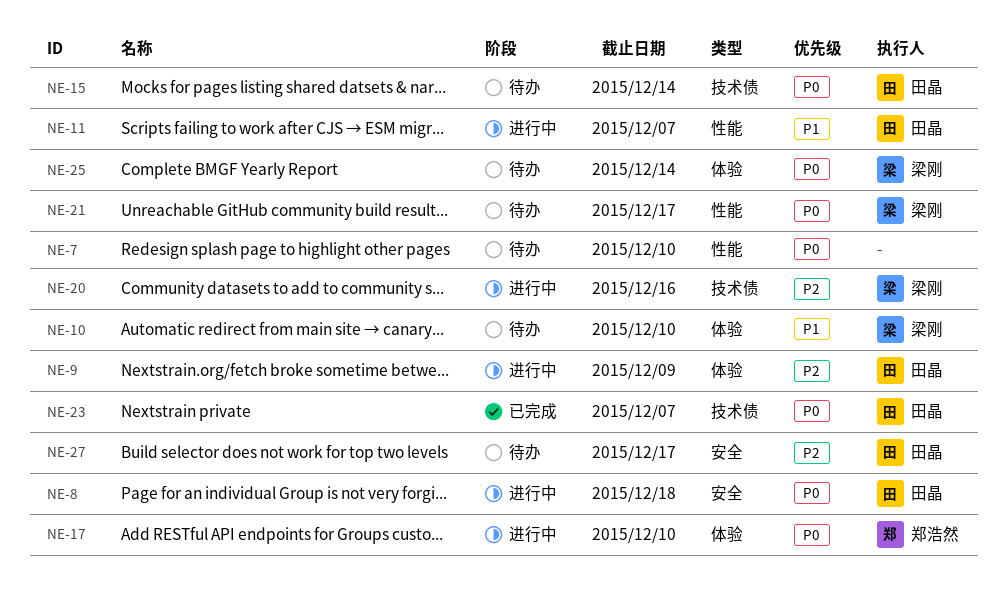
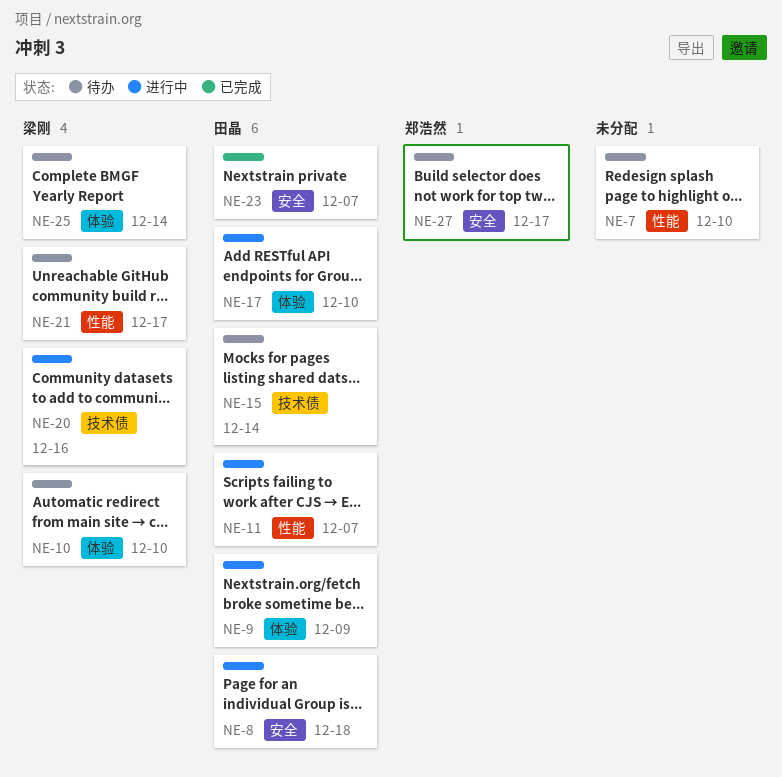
NE-17, owner: 郑浩然 -> 田晶
NE-23, label: 技术债 -> 安全
NE-27, owner: 田晶 -> 郑浩然

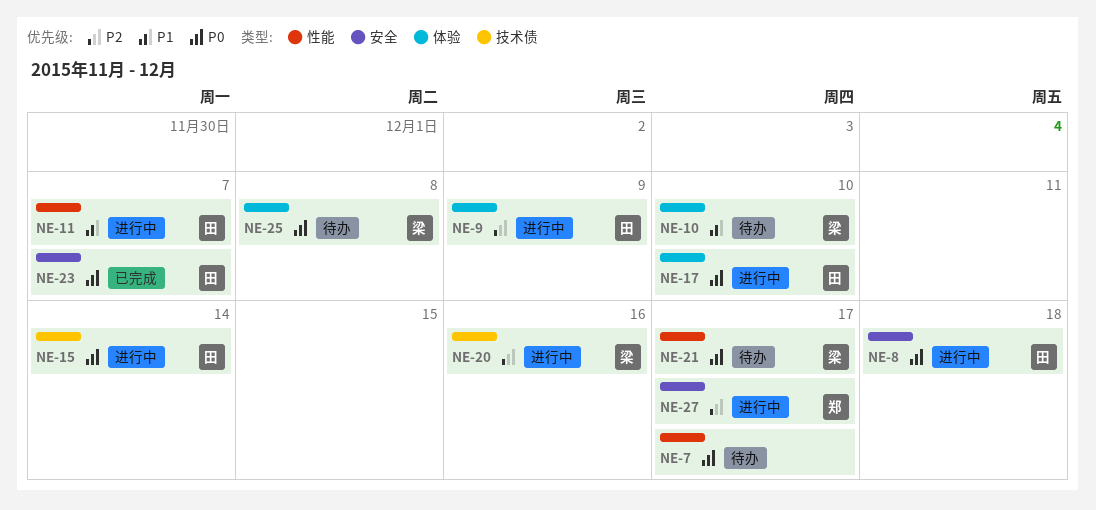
NE-7, due: Dec 10 -> Dec 17
NE-15, status: 待办 -> 进行中
NE-25, due: Dec 14 -> Dec 8
NE-27, status: 待办 -> 进行中

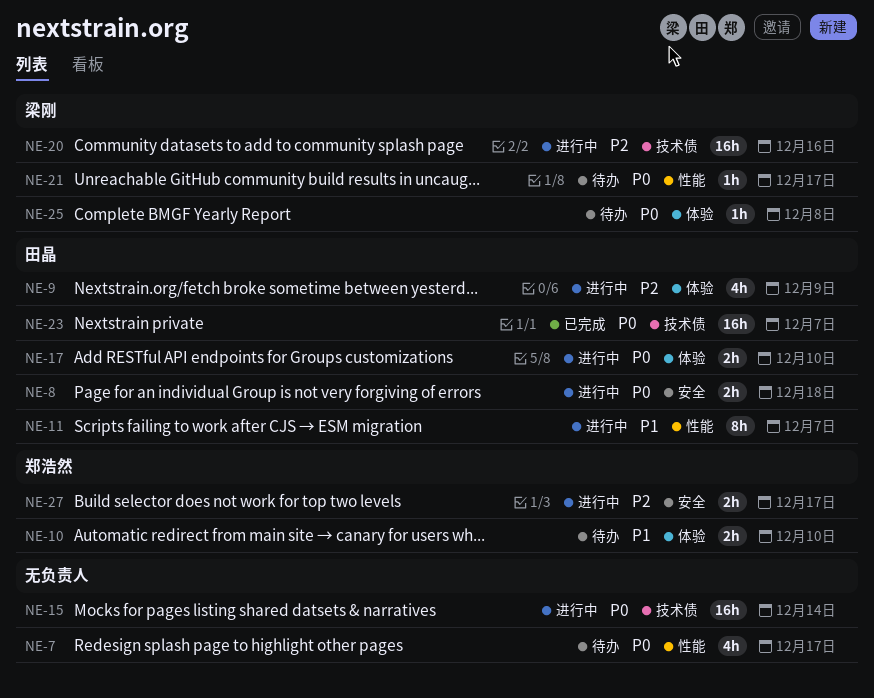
NE-10, owner: 梁刚 -> 郑浩然
NE-15, owner: 田晶 -> none
NE-23, label: 安全 -> 技术债

